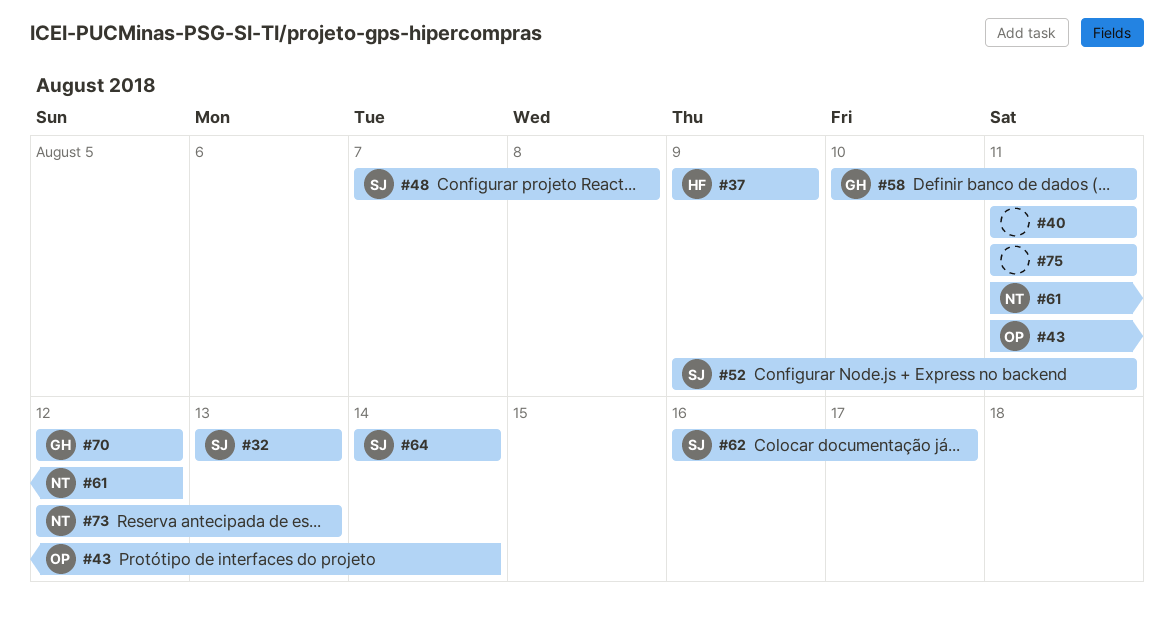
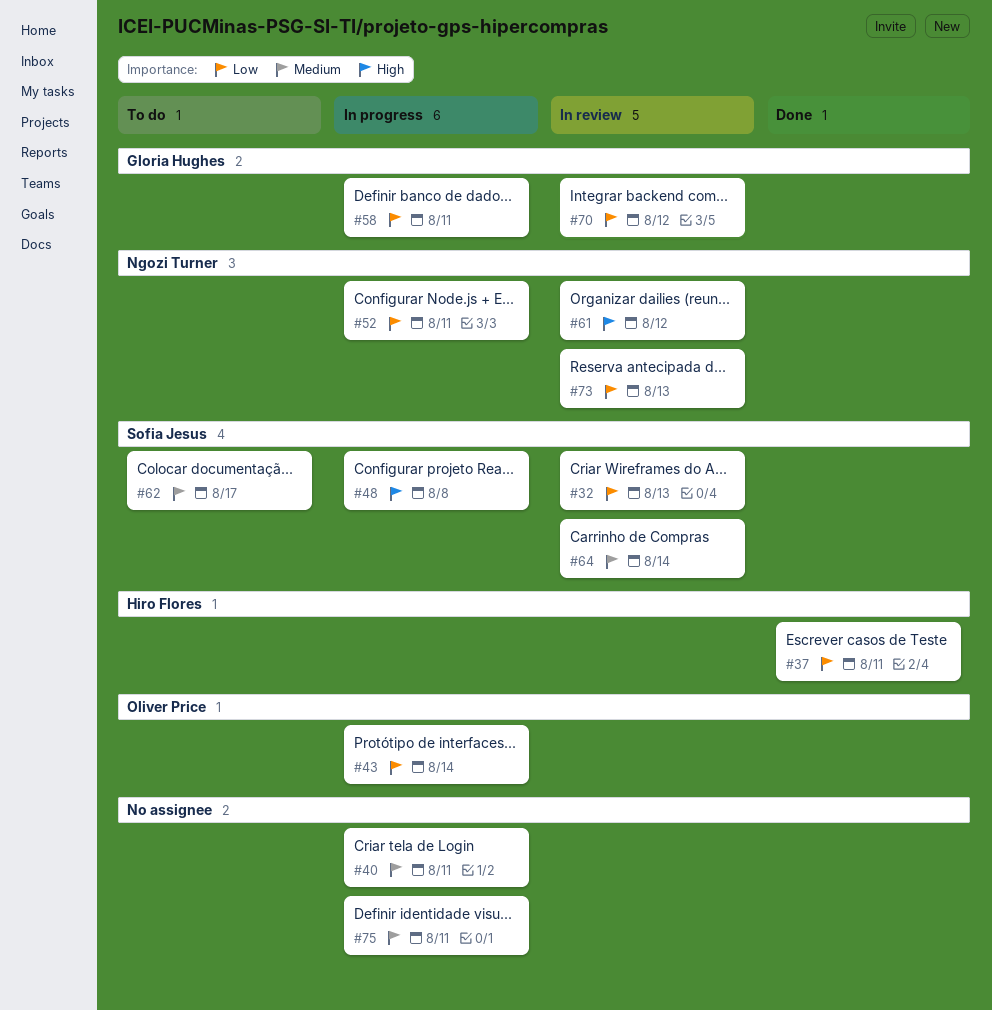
#37, due: Aug 9 -> Aug 11
#52, owner: Sofia Jesus -> Ngozi Turner

